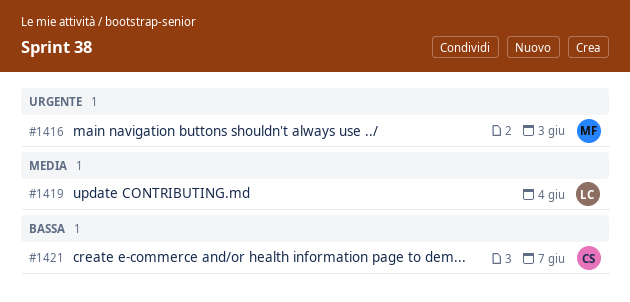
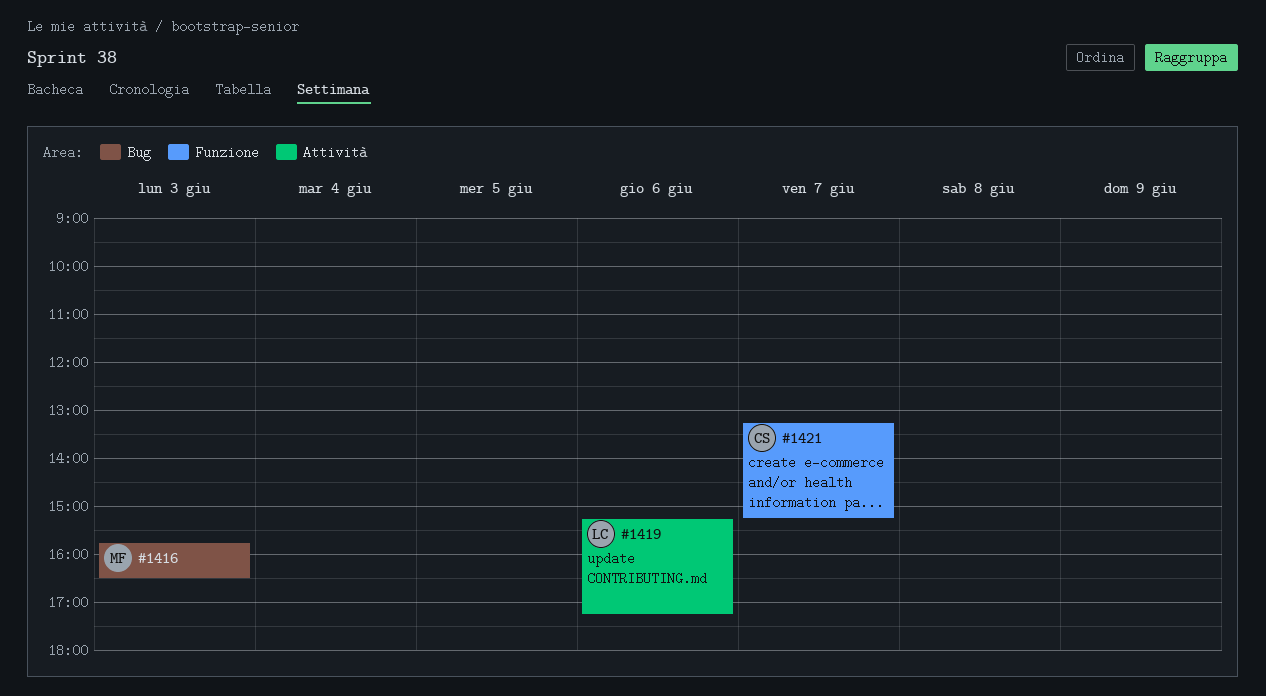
#1419, day: Jun 4 -> Jun 6

